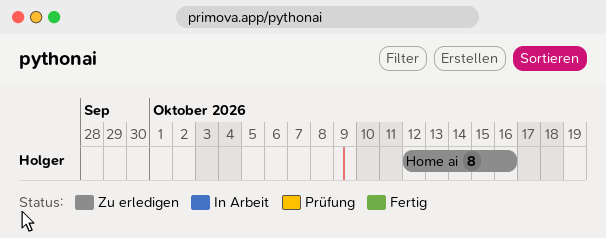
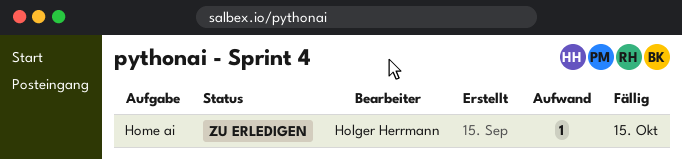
Home ai, estimate: 8 -> 1
Home ai, due: Oct 16 -> Oct 15

